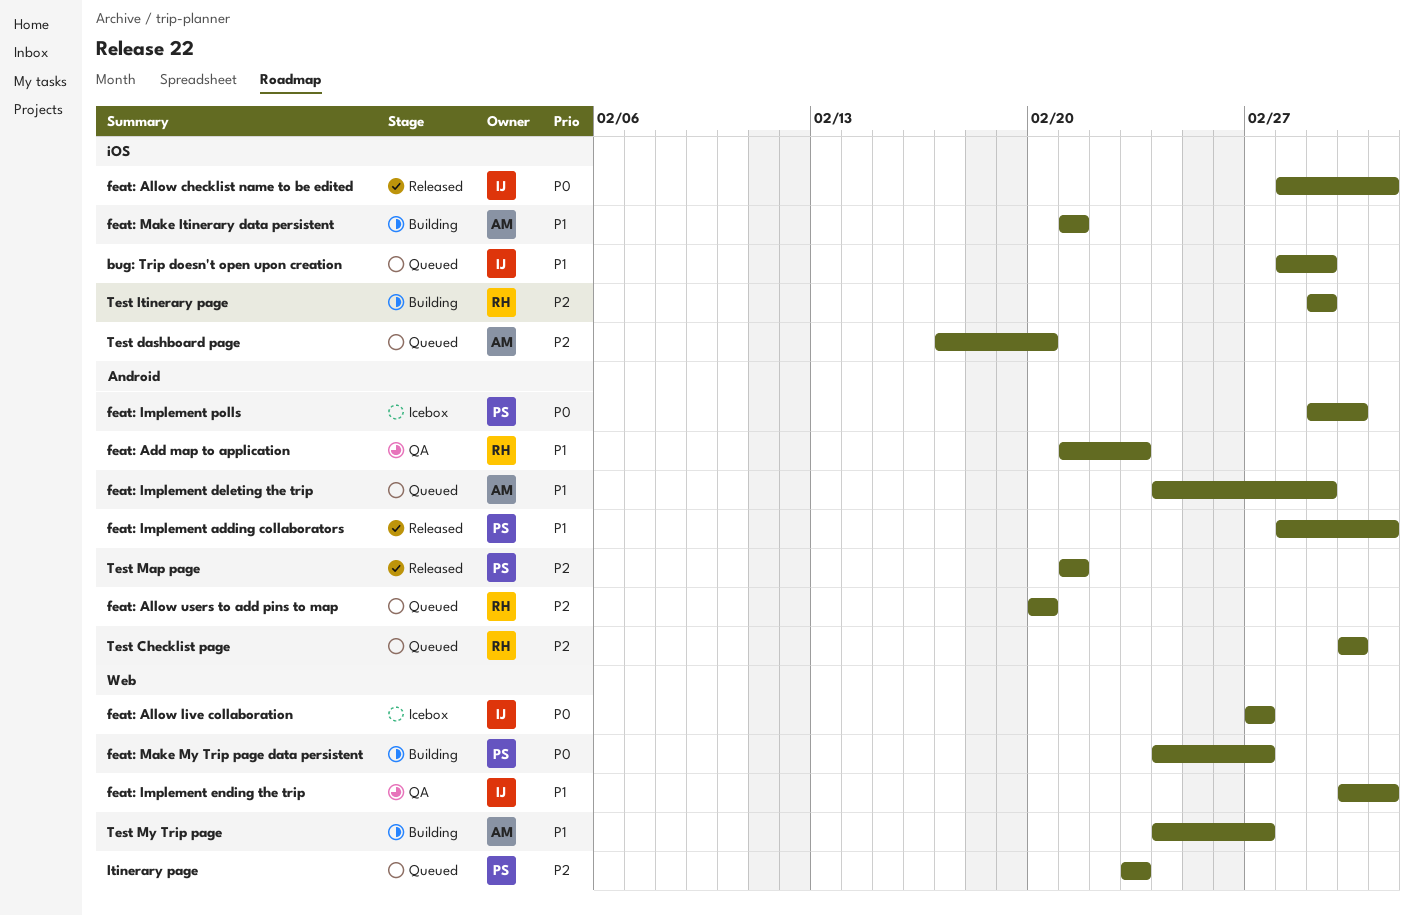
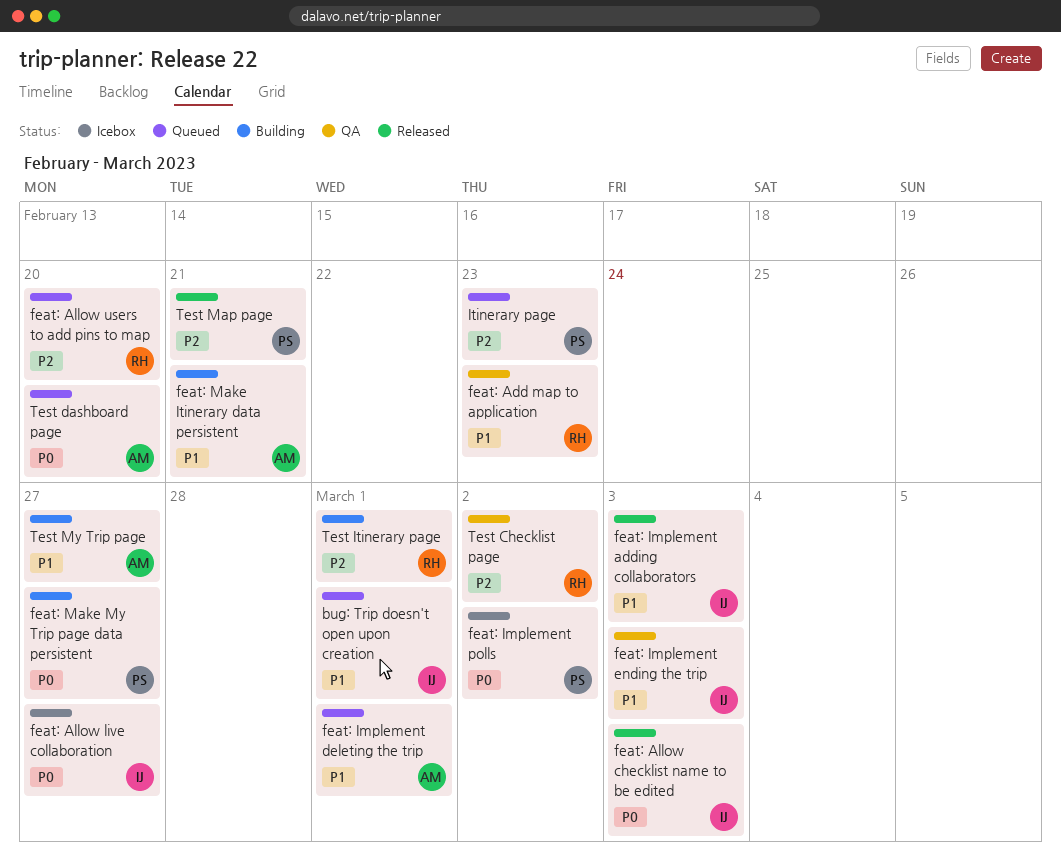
feat: Implement adding collaborators, owner: PS -> IJ
Test Checklist page, status: Queued -> QA
Test dashboard page, priority: P2 -> P0

